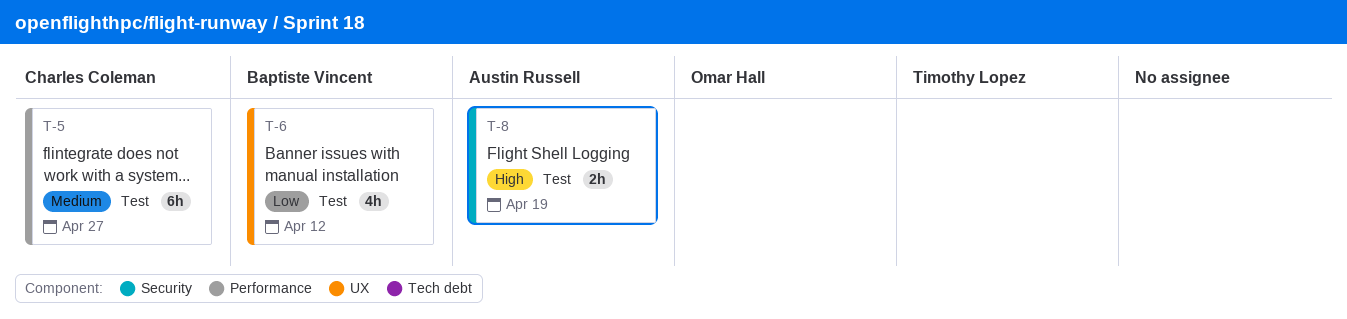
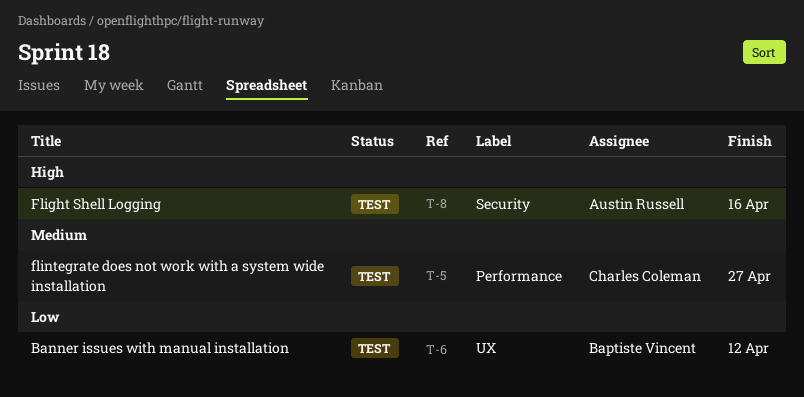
T-8, due: Apr 19 -> Apr 16

